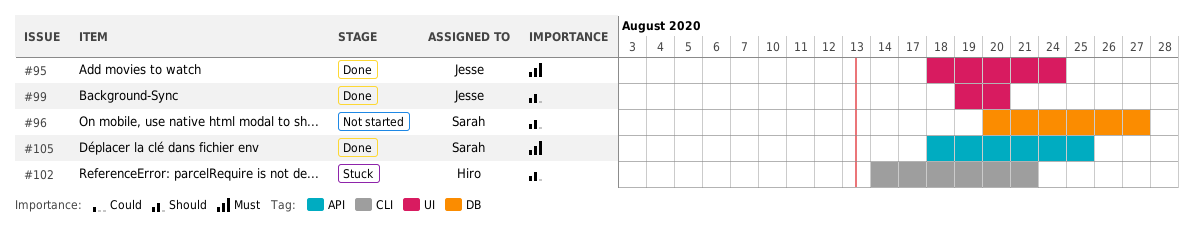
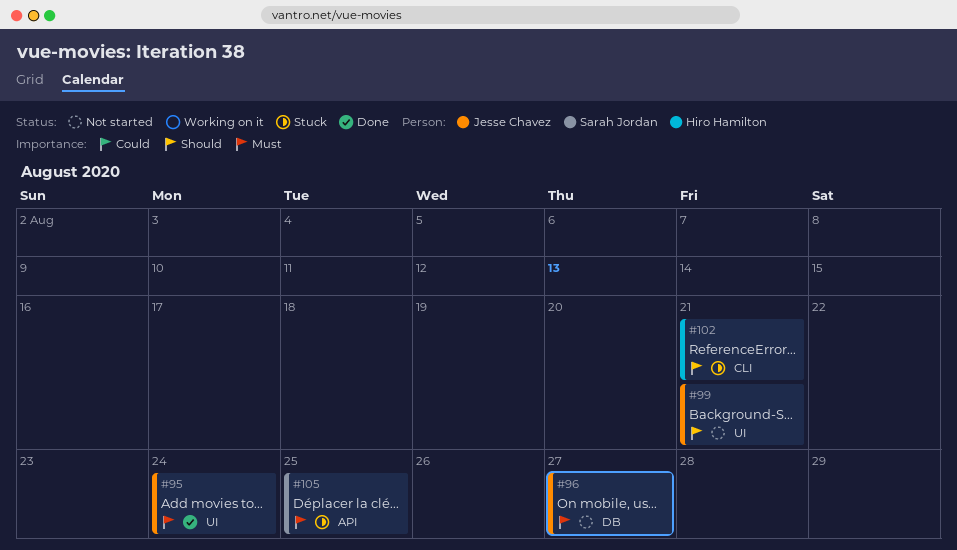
#96, owner: Sarah Jordan -> Jesse Chavez
#96, priority: Should -> Must
#99, status: Done -> Not started
#99, due: Aug 20 -> Aug 21
#105, status: Done -> Stuck

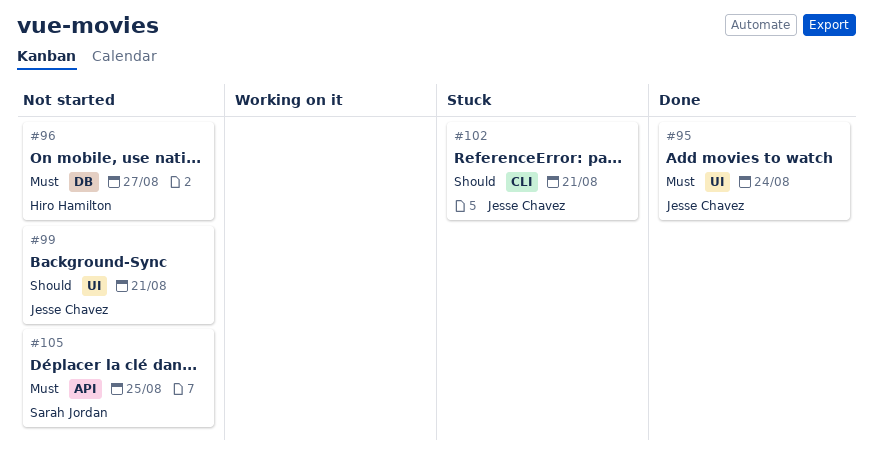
#96, owner: Jesse Chavez -> Hiro Hamilton
#102, owner: Hiro Hamilton -> Jesse Chavez
#105, status: Stuck -> Not started

